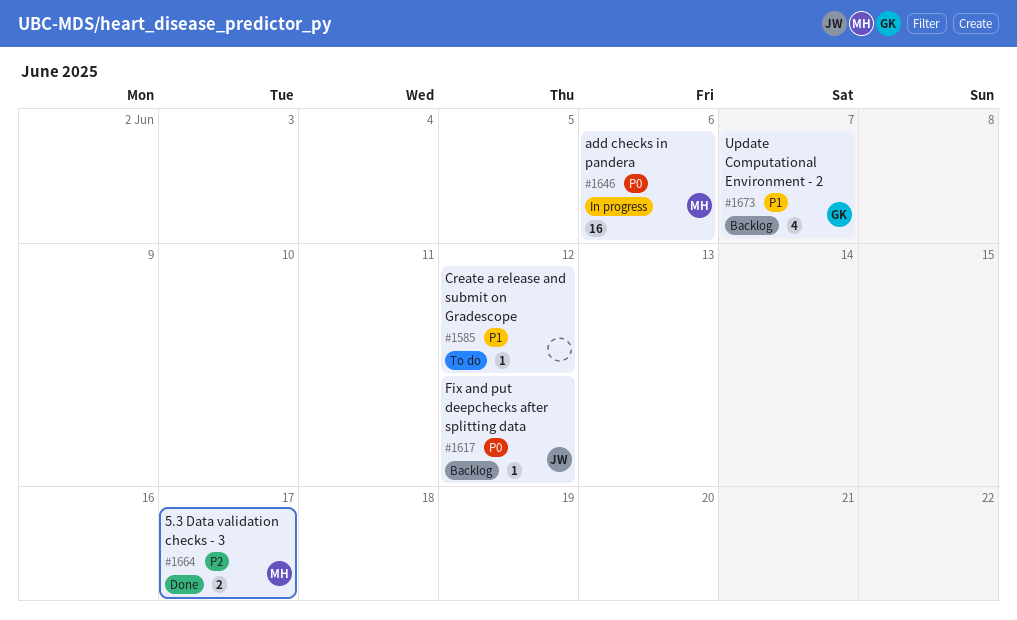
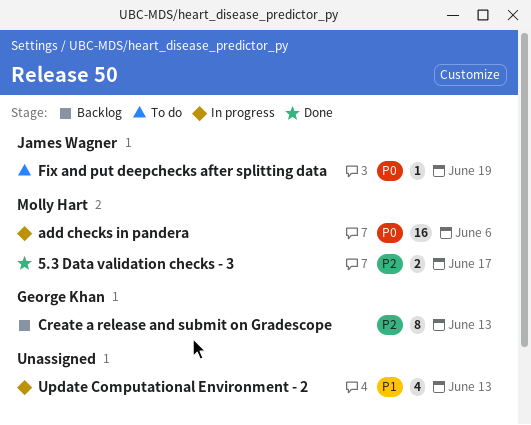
Create a release and submit on Gradescope, status: To do -> Backlog
Create a release and submit on Gradescope, owner: none -> George Khan
Create a release and submit on Gradescope, priority: P1 -> P2
Create a release and submit on Gradescope, estimate: 1 -> 8
Create a release and submit on Gradescope, due: Jun 12 -> Jun 13
Fix and put deepchecks after splitting data, status: Backlog -> To do
Fix and put deepchecks after splitting data, due: Jun 12 -> Jun 19
Update Computational Environment - 2, status: Backlog -> In progress
Update Computational Environment - 2, owner: George Khan -> none
Update Computational Environment - 2, due: Jun 7 -> Jun 13

